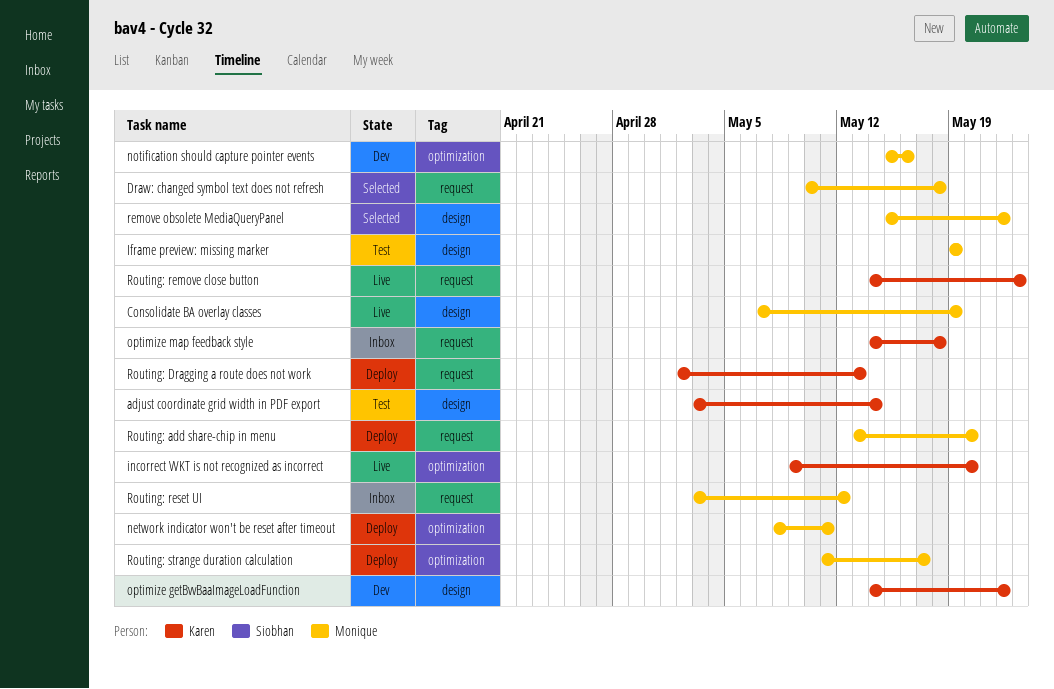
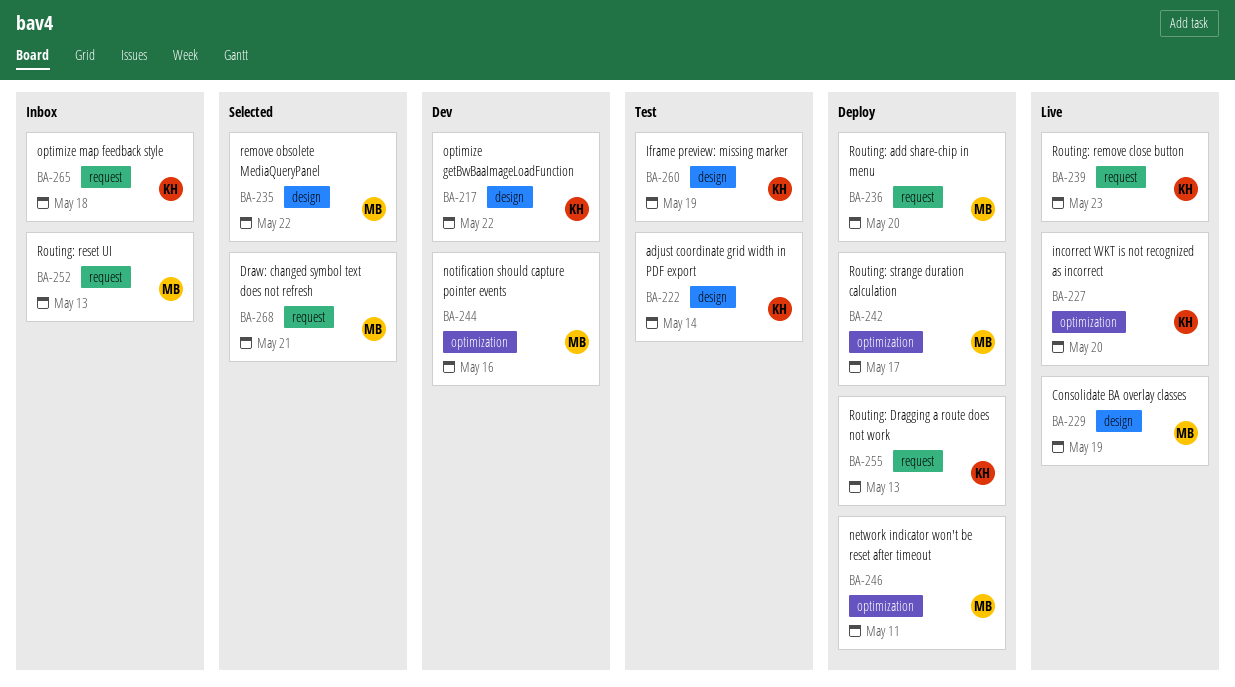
Draw: changed symbol text does not refresh, due: May 18 -> May 21
Iframe preview: missing marker, owner: Monique -> Karen
Routing: reset UI, due: May 12 -> May 13

